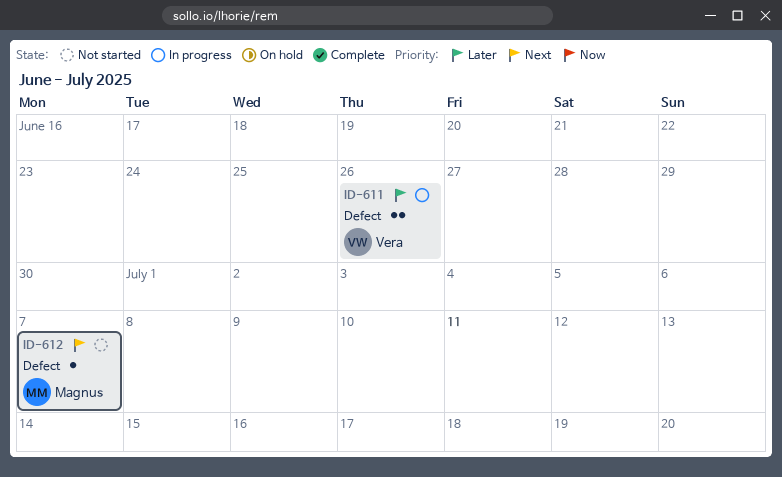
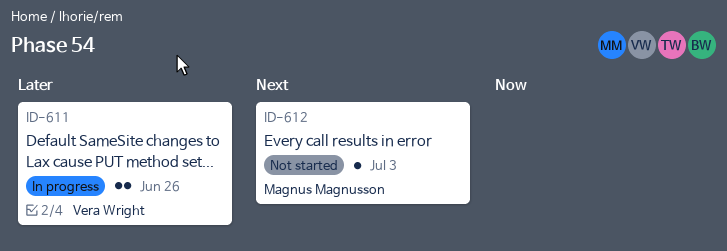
ID-612, due: Jul 7 -> Jul 3

